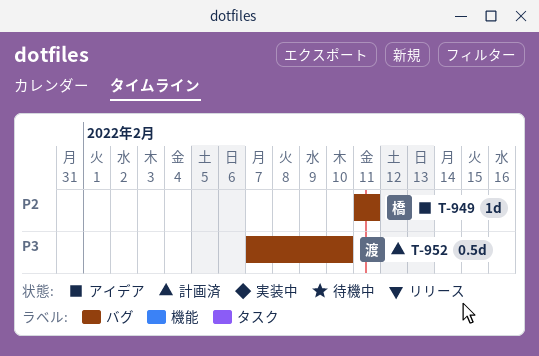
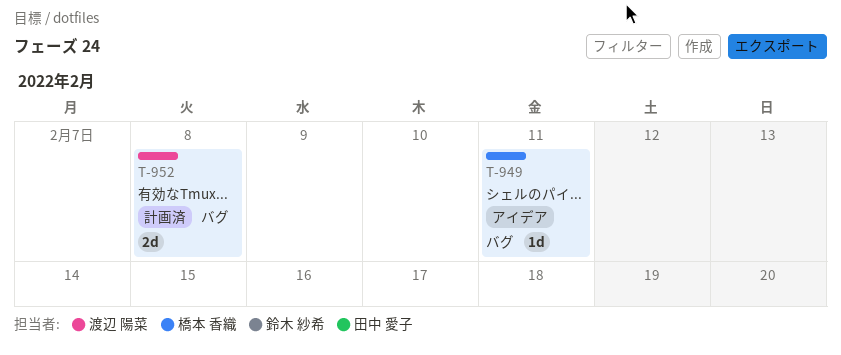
T-952, estimate: 0.5d -> 2d
T-952, due: Feb 10 -> Feb 8

